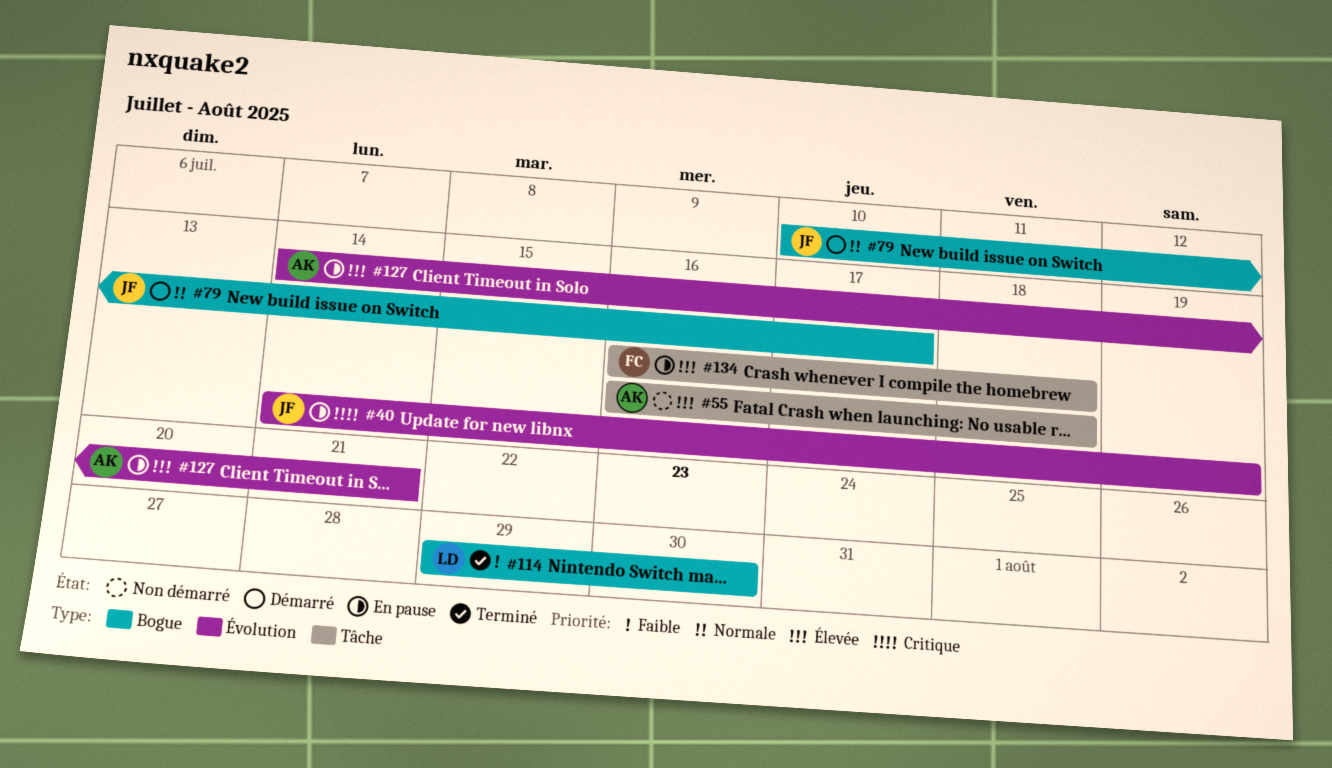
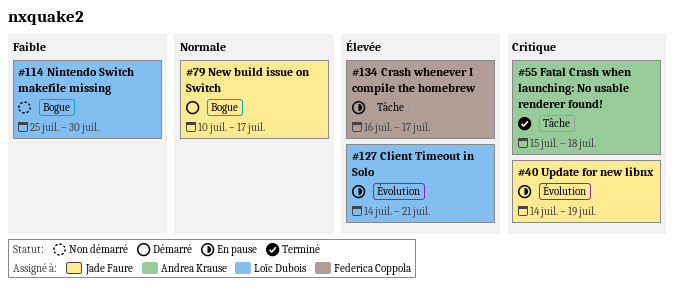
#55, status: Non démarré -> Terminé
#55, priority: Élevée -> Critique
#55, start: Jul 16 -> Jul 15
#114, status: Terminé -> Non démarré
#114, start: Jul 29 -> Jul 25
#127, owner: Andrea Krause -> Loïc Dubois
#134, due: Jul 18 -> Jul 17

